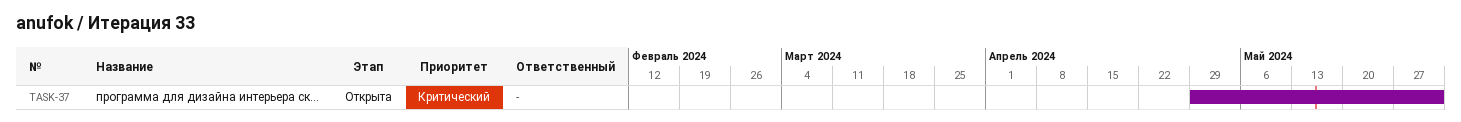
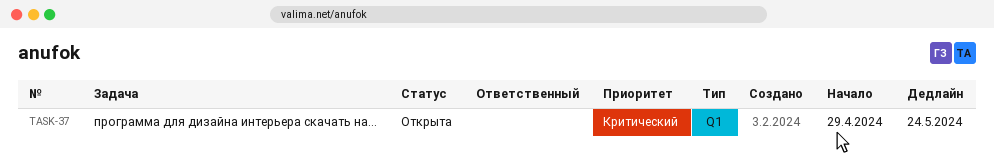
TASK-37, due: May 31 -> May 24

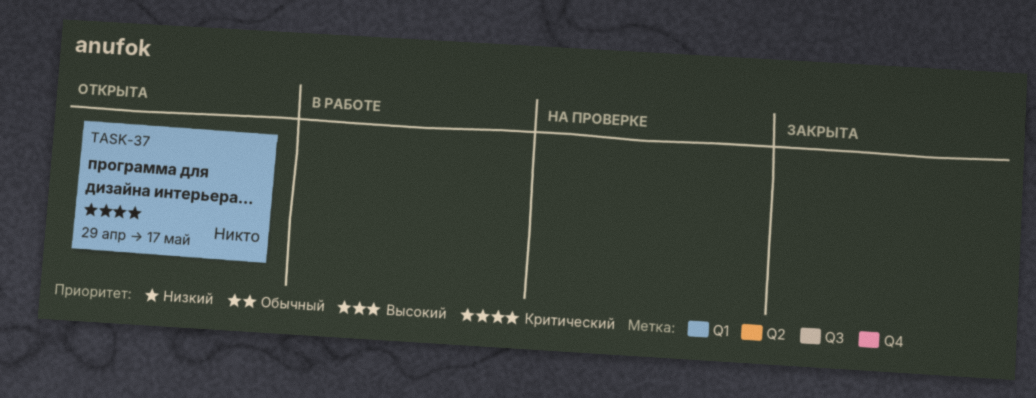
TASK-37, due: May 24 -> May 17

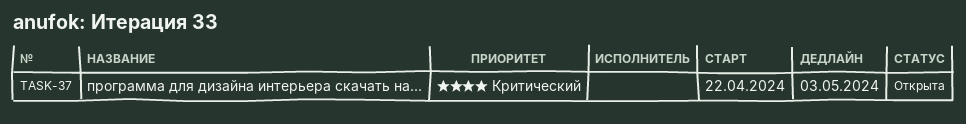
TASK-37, start: Apr 29 -> Apr 22
TASK-37, due: May 17 -> May 3

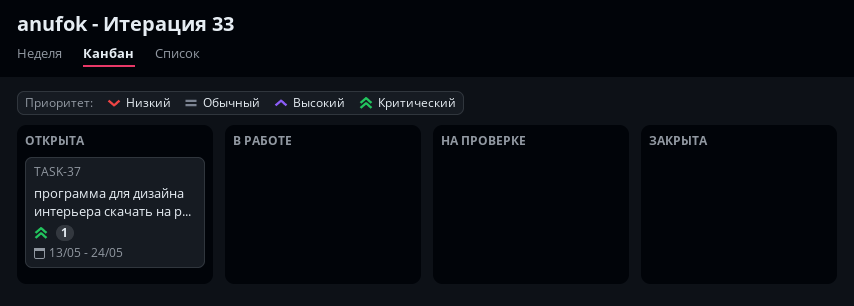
TASK-37, start: Apr 22 -> May 13
TASK-37, due: May 3 -> May 24

